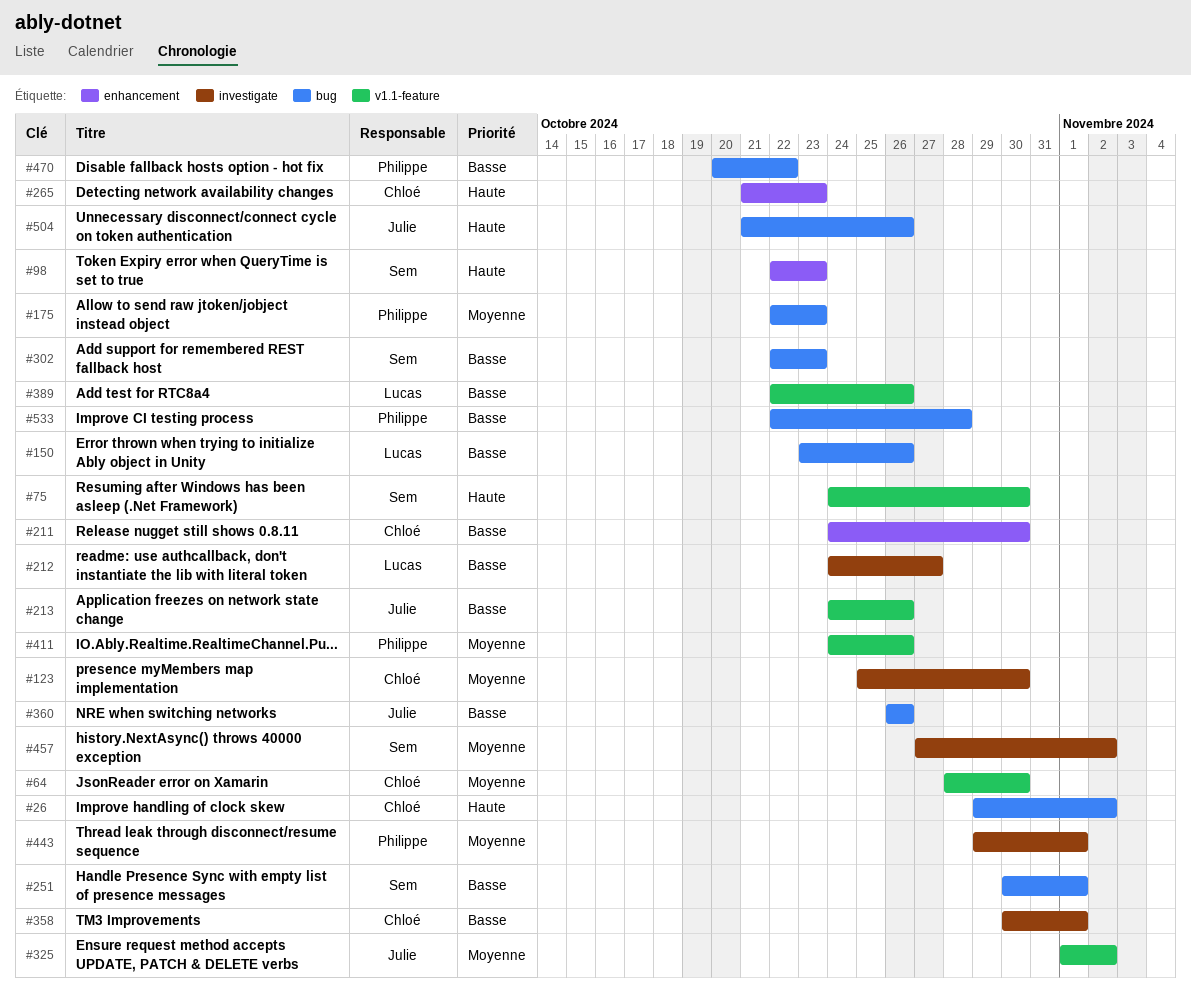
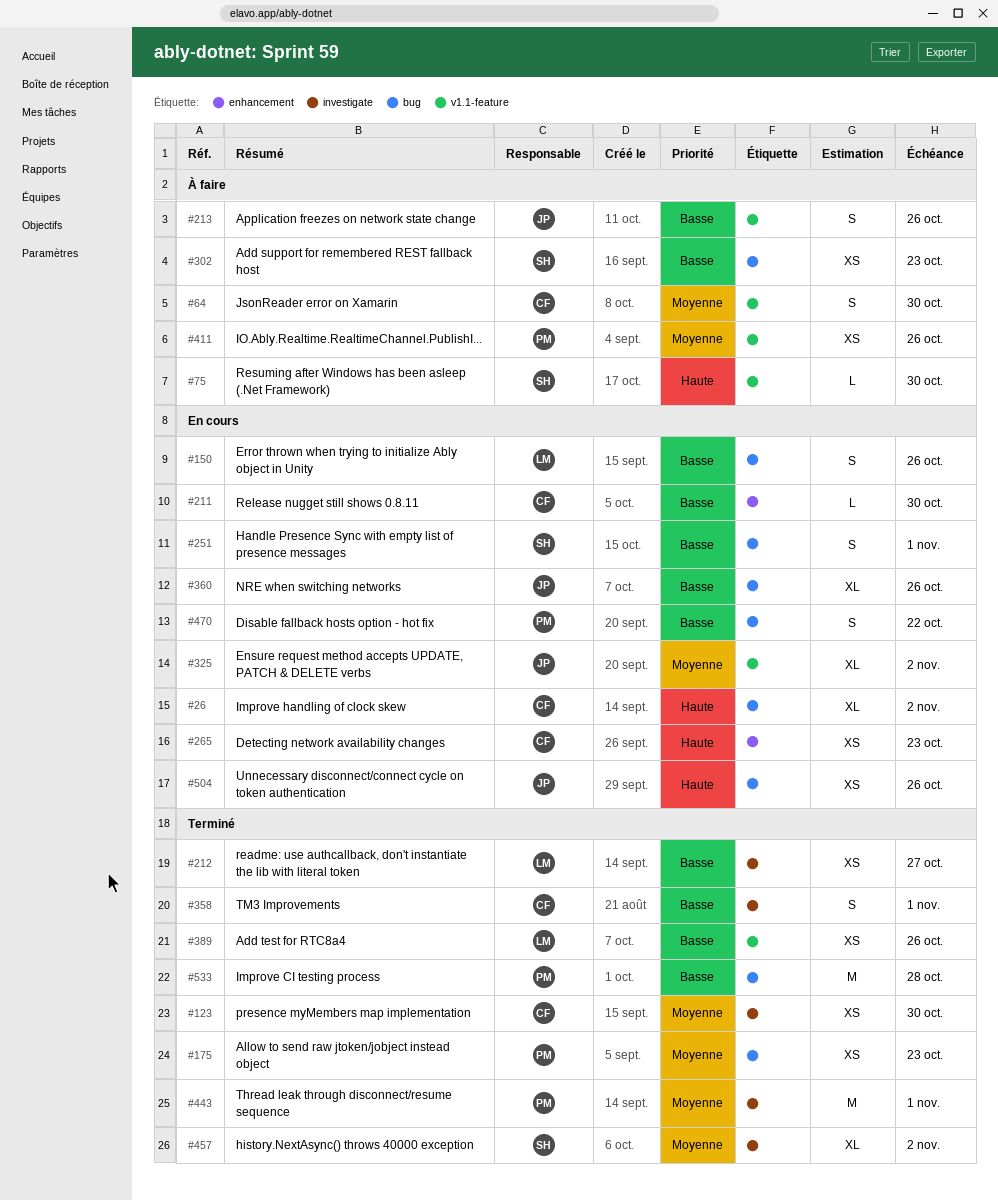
#98: present -> none

